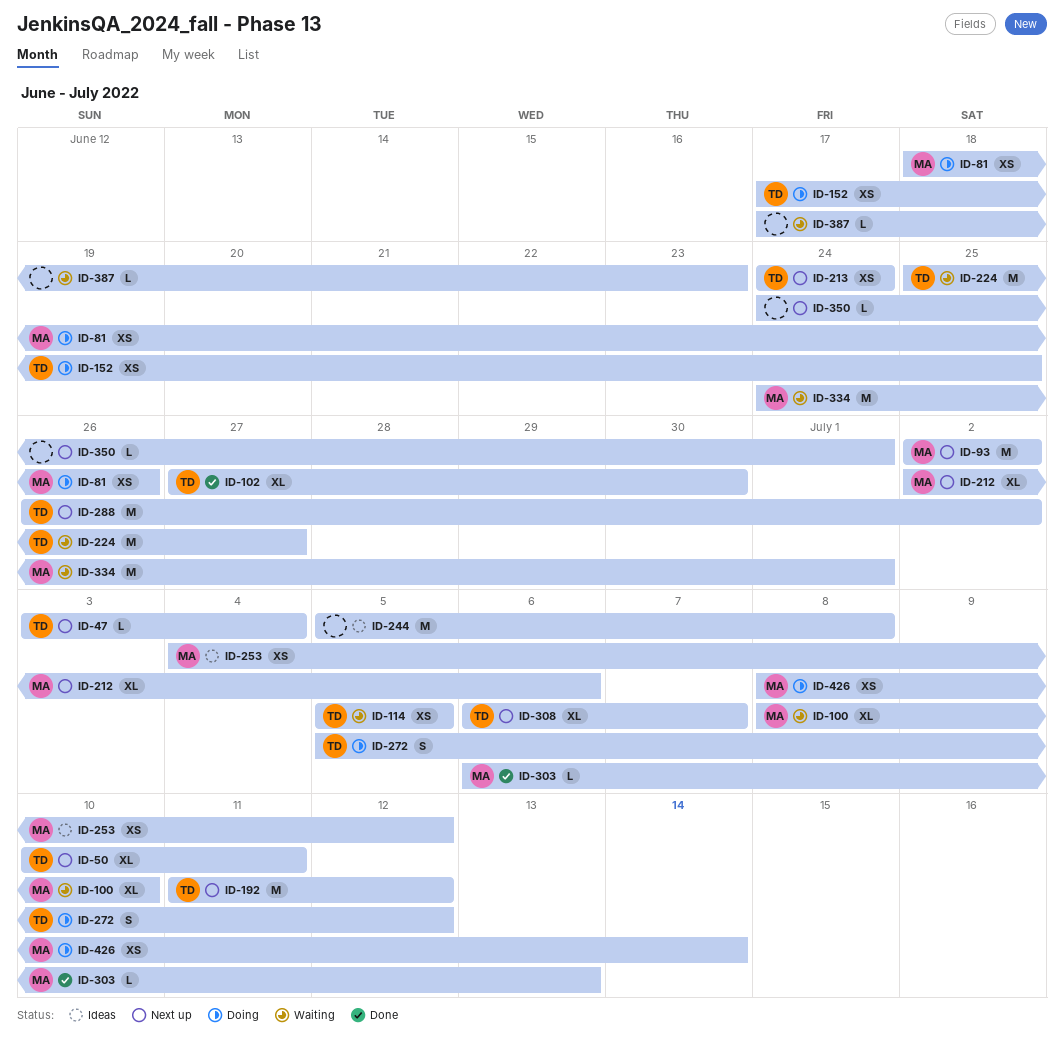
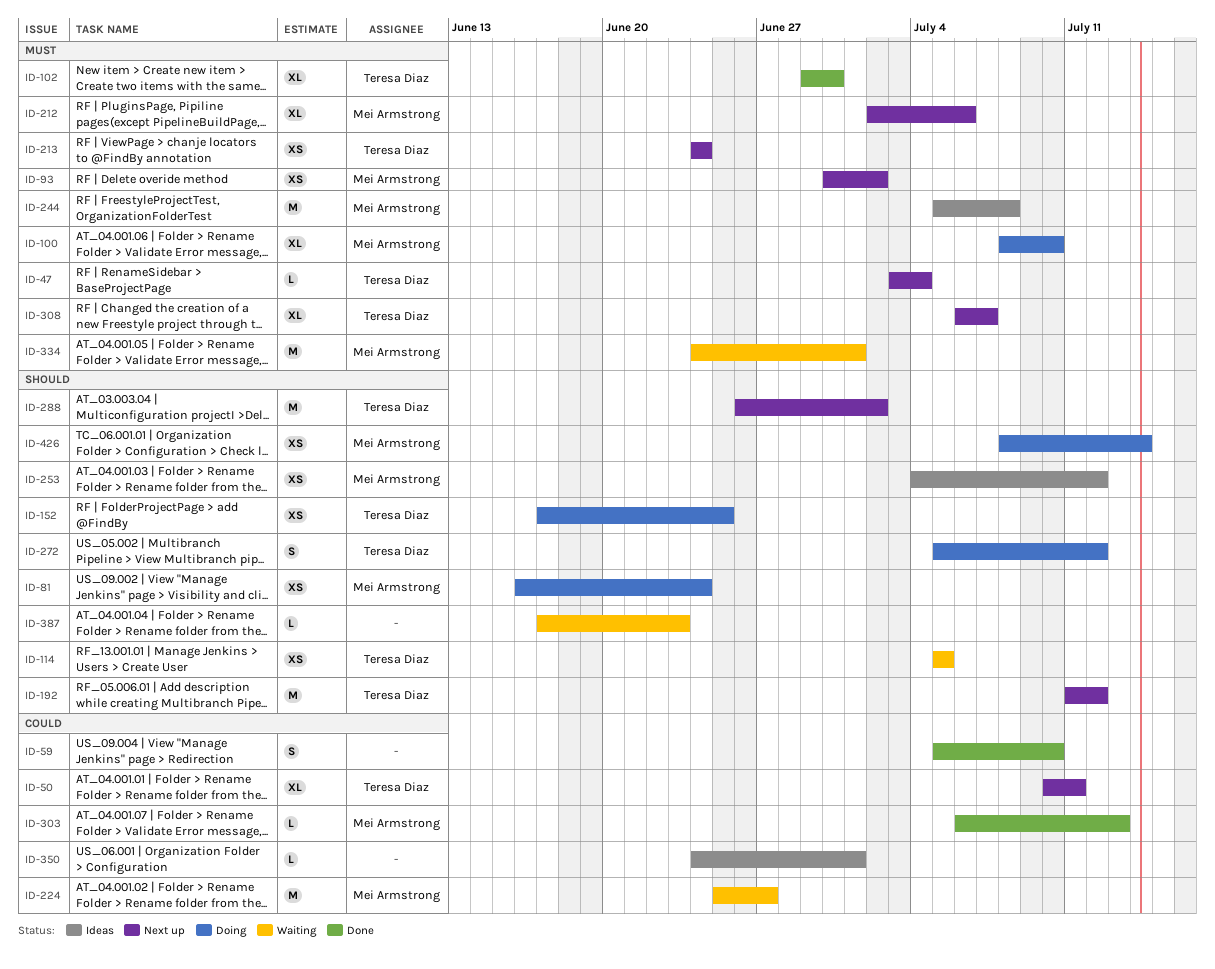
ID-59: none -> present
ID-81, start: Jun 18 -> Jun 16
ID-81, due: Jun 26 -> Jun 24
ID-93, estimate: M -> XS
ID-93, start: Jul 2 -> Jun 30
ID-100, status: Waiting -> Doing
ID-102, start: Jun 27 -> Jun 29
ID-224, owner: Teresa Diaz -> Mei Armstrong
ID-244, owner: none -> Mei Armstrong
ID-350, status: Next up -> Ideas

